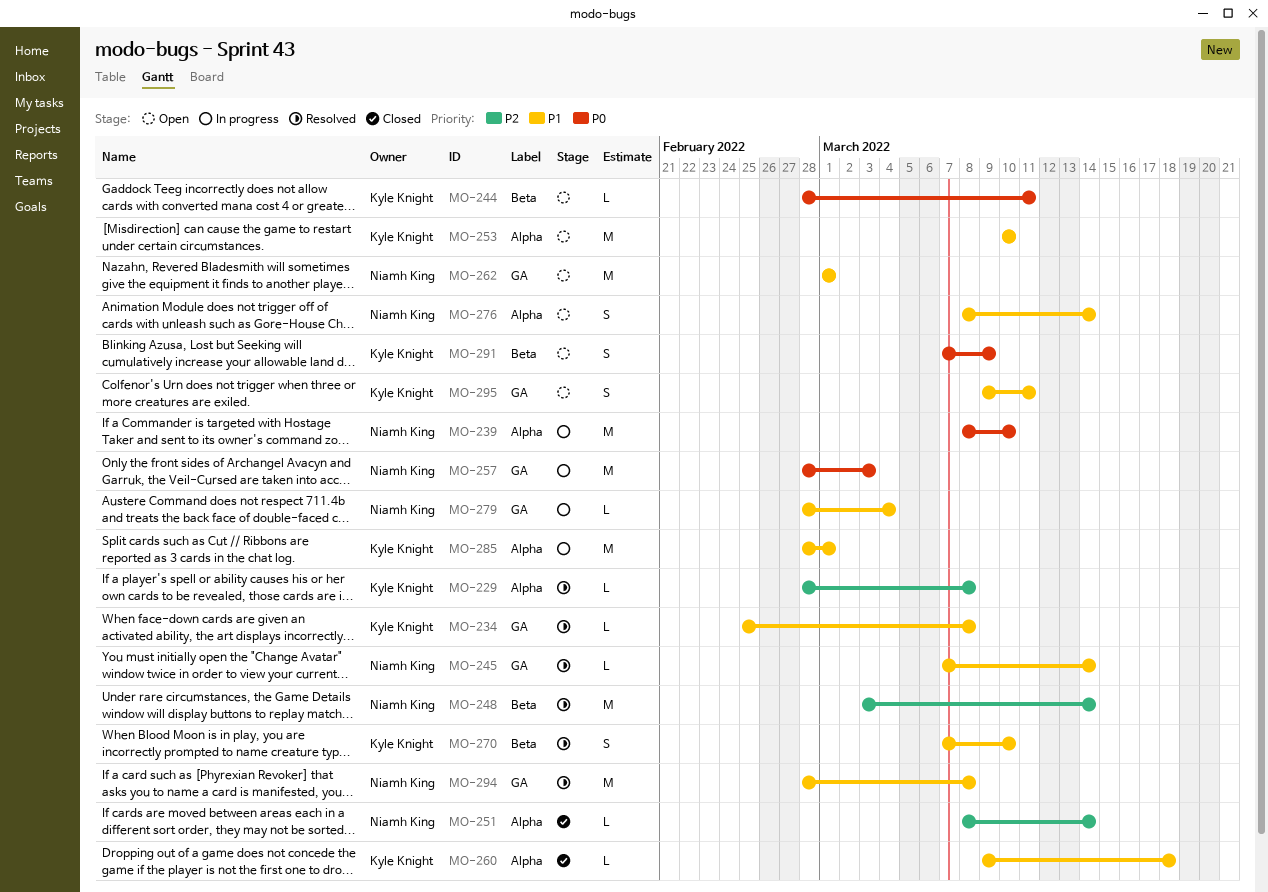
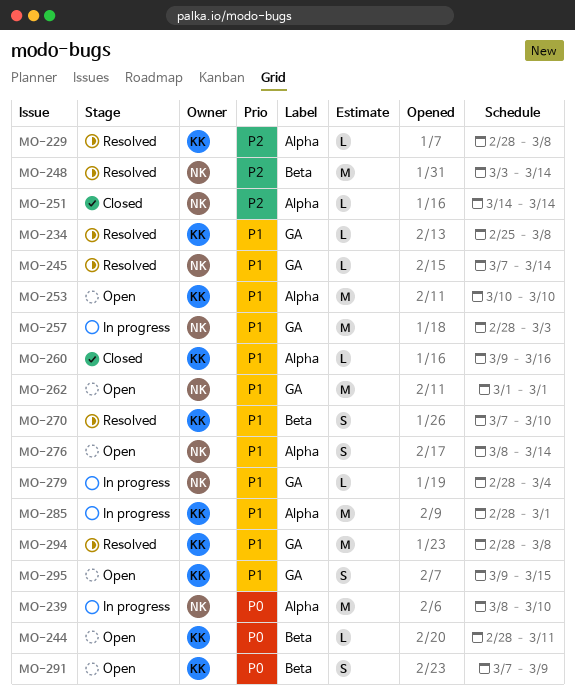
MO-251, start: Mar 8 -> Mar 14
MO-257, priority: P0 -> P1
MO-260, due: Mar 18 -> Mar 16
MO-294, owner: Niamh King -> Kyle Knight
MO-295, due: Mar 11 -> Mar 15

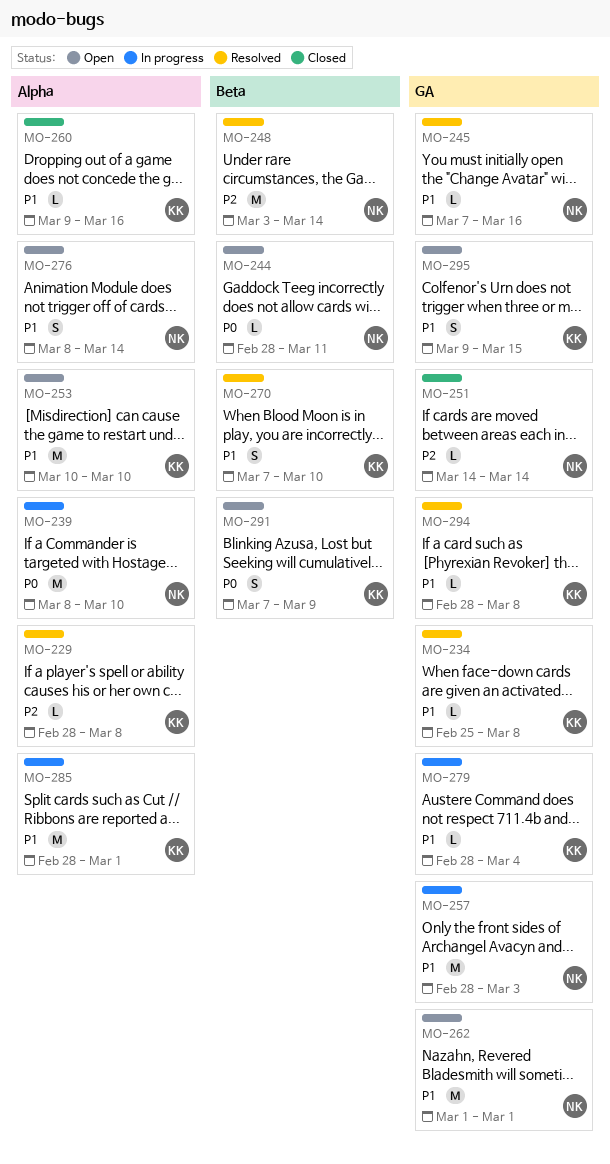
MO-244, owner: KK -> NK
MO-245, due: Mar 14 -> Mar 16
MO-251, label: Alpha -> GA
MO-279, owner: NK -> KK
MO-294, estimate: M -> L

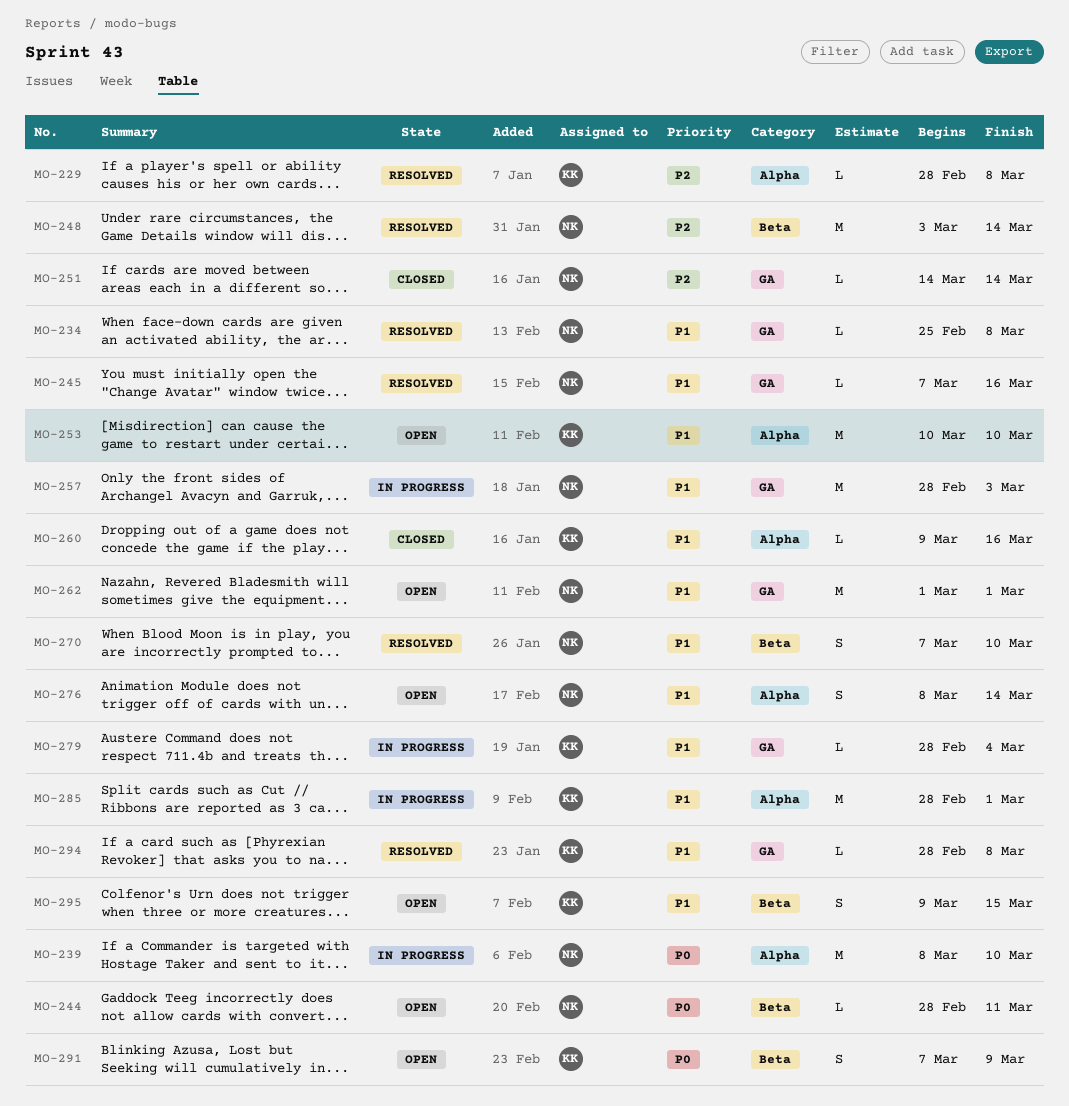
MO-234, owner: KK -> NK
MO-270, owner: KK -> NK
MO-295, label: GA -> Beta

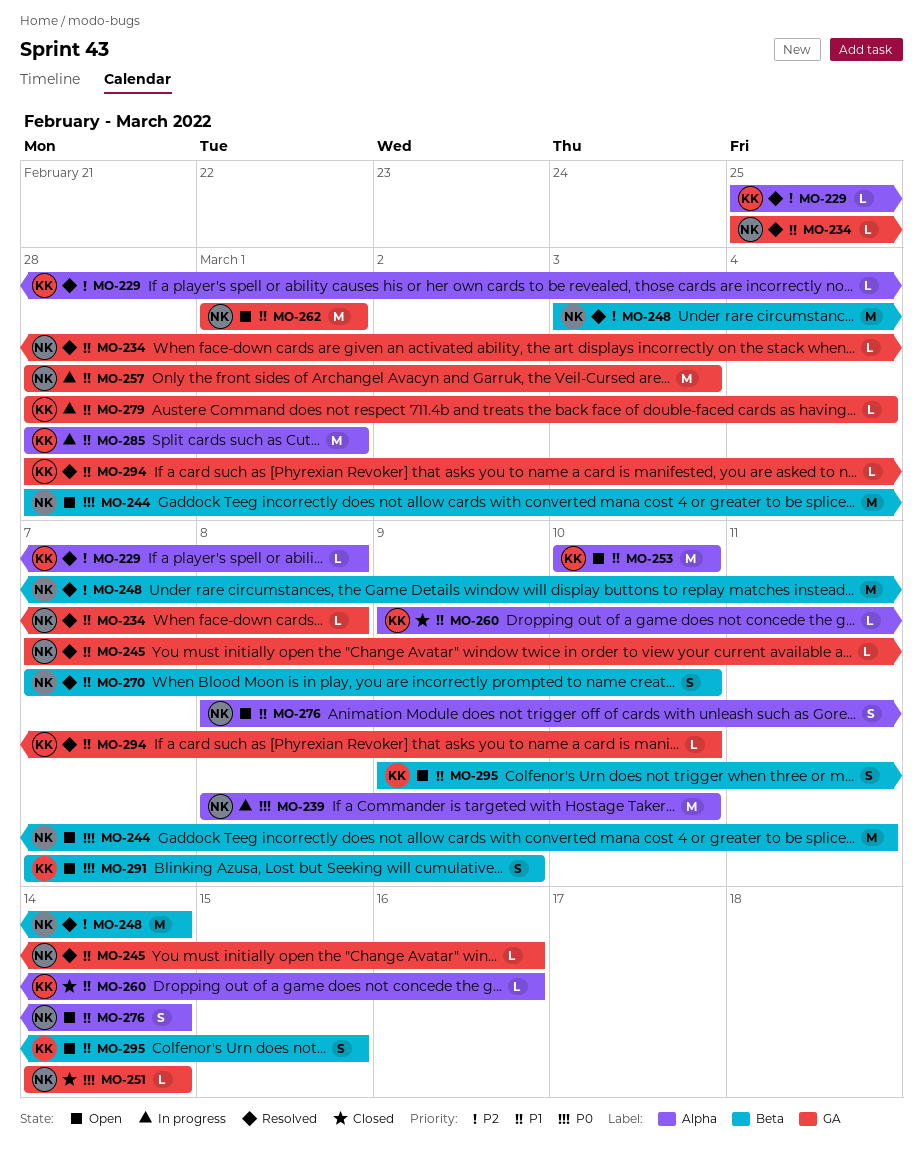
MO-229, start: Feb 28 -> Feb 25
MO-244, estimate: L -> M
MO-251, priority: P2 -> P0
MO-294, due: Mar 8 -> Mar 10

